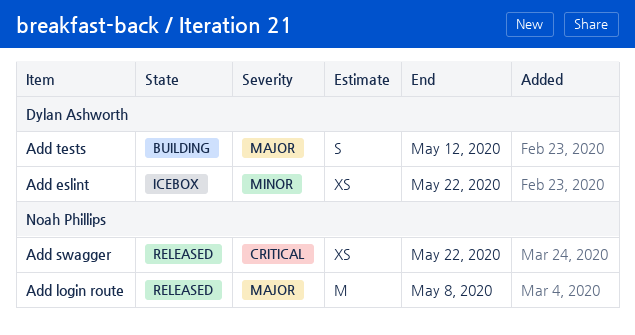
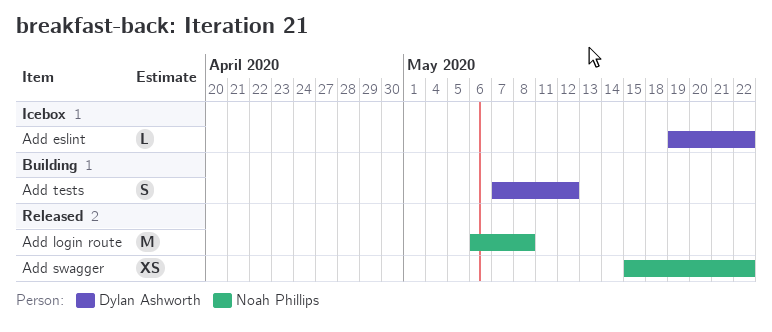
Add eslint, estimate: XS -> L

